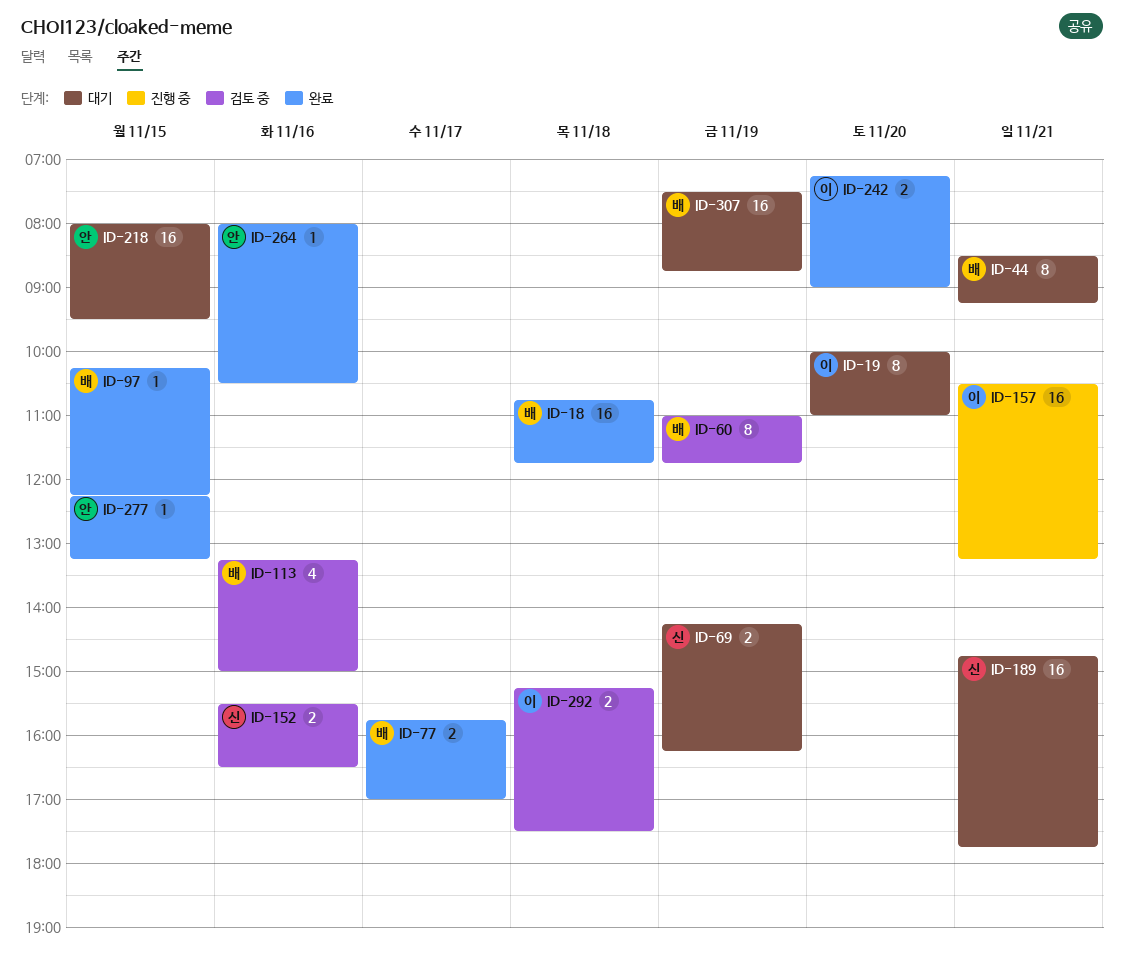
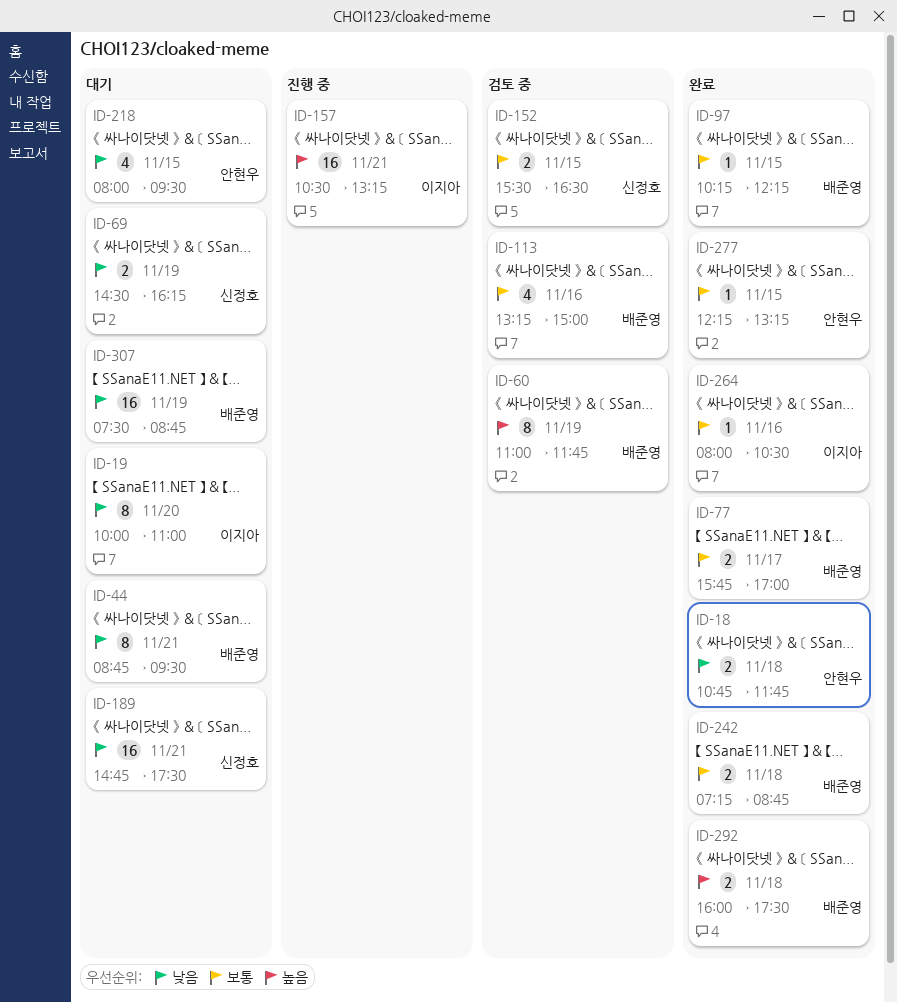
ID-18, owner: 배준영 -> 안현우
ID-18, estimate: 16 -> 2
ID-44, begins: 08:30 -> 08:45
ID-44, ends: 09:15 -> 09:30
ID-69, begins: 14:15 -> 14:30
ID-152, day: Nov 16 -> Nov 15
ID-189, ends: 17:45 -> 17:30
ID-218, estimate: 16 -> 4
ID-242, owner: 이지아 -> 배준영
ID-242, day: Nov 20 -> Nov 18
ID-242, ends: 09:00 -> 08:45
ID-264, owner: 안현우 -> 이지아
ID-292, status: 검토 중 -> 완료
ID-292, owner: 이지아 -> 배준영
ID-292, begins: 15:15 -> 16:00

